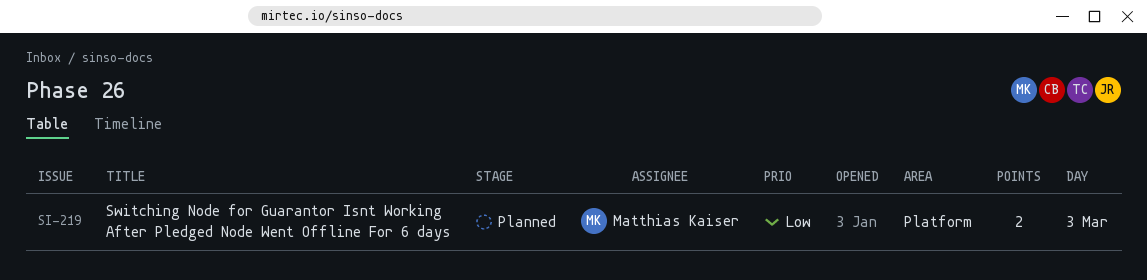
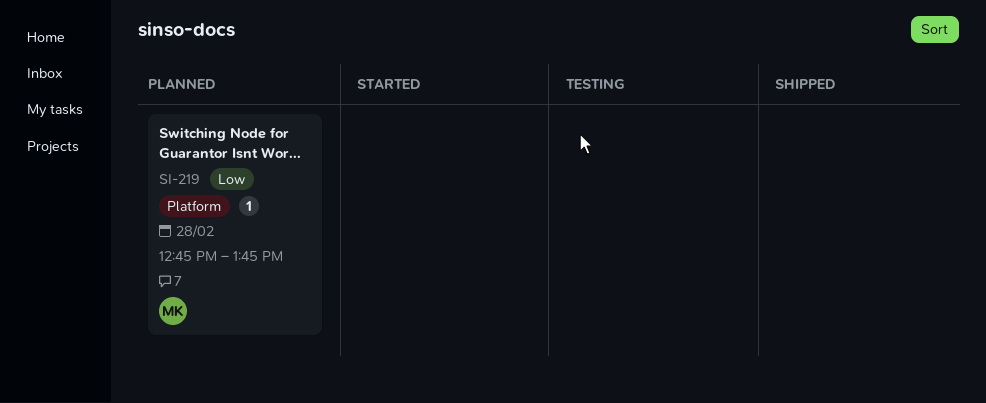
SI-219, estimate: 2 -> 1
SI-219, day: Mar 3 -> Feb 28

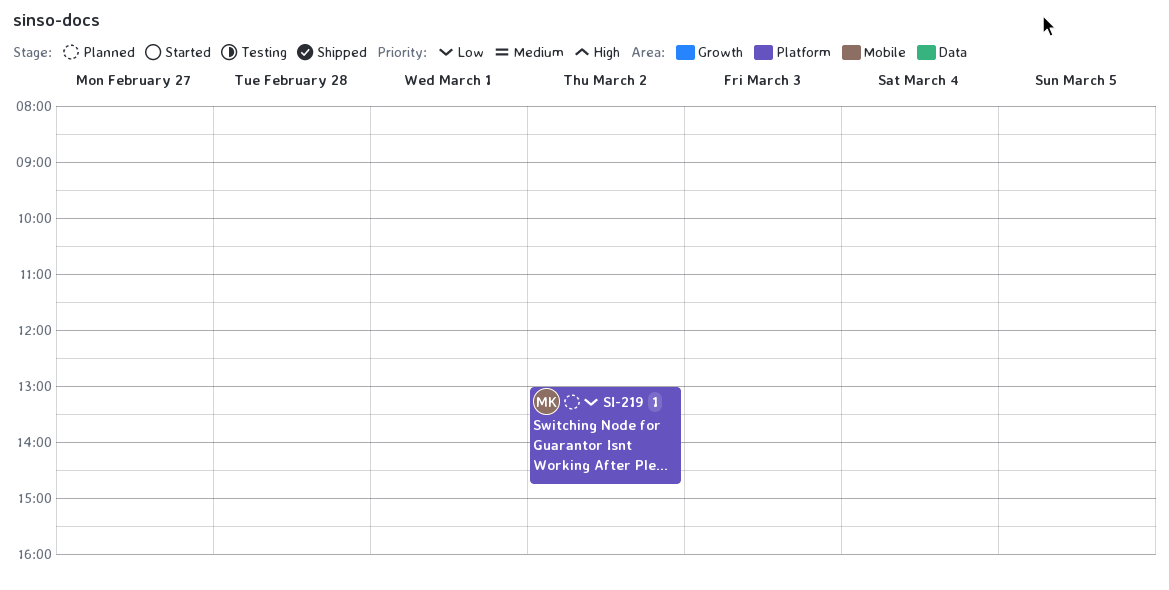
SI-219, day: Feb 28 -> Mar 2
SI-219, begins: 12:45 -> 13:00
SI-219, ends: 13:45 -> 14:45

